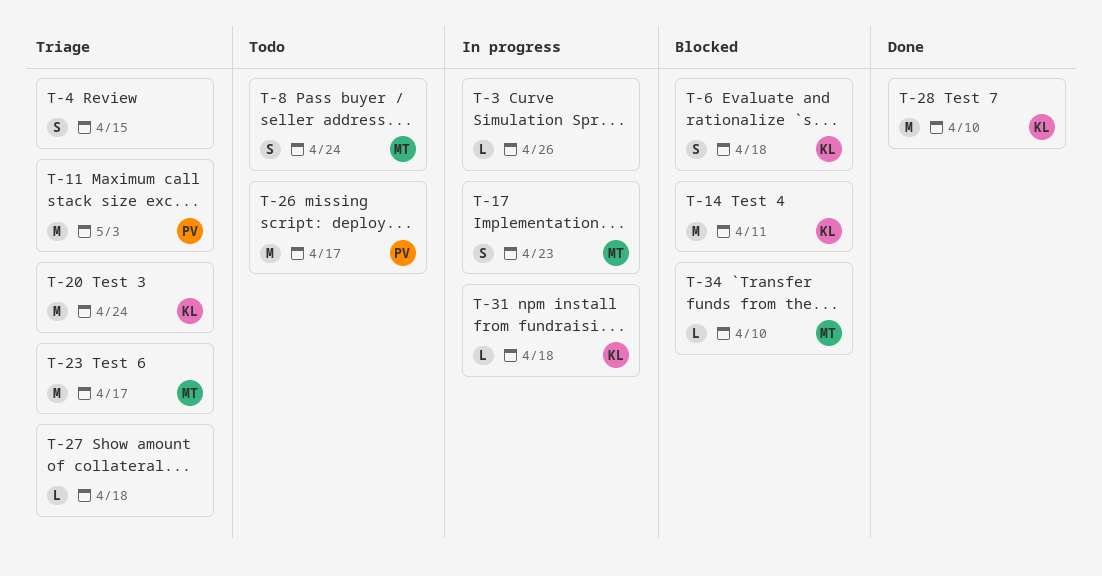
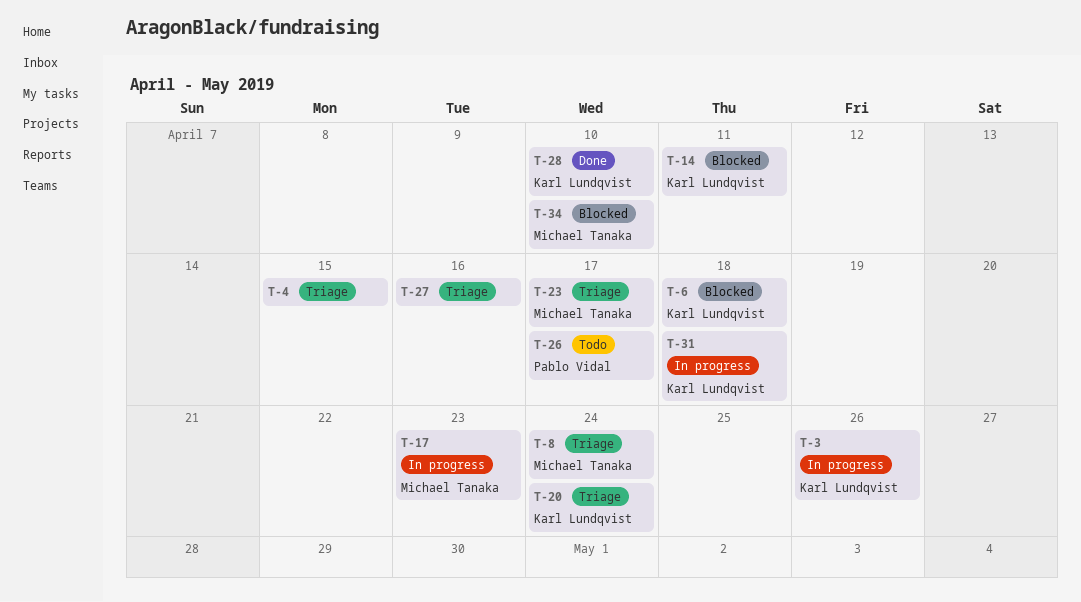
T-3, owner: none -> Karl Lundqvist
T-8, status: Todo -> Triage
T-11: present -> none
T-27, due: Apr 18 -> Apr 16

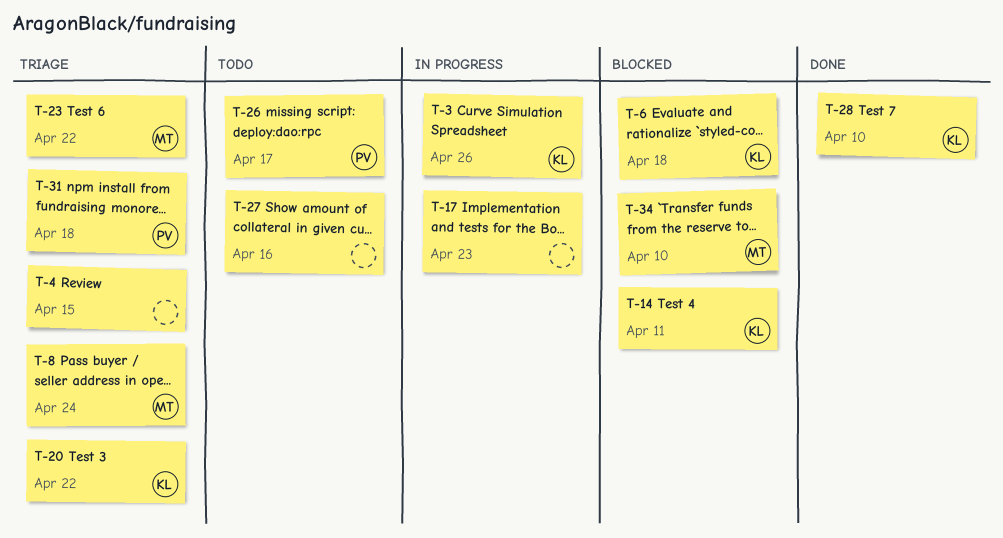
T-17, owner: Michael Tanaka -> none
T-20, due: Apr 24 -> Apr 22
T-23, due: Apr 17 -> Apr 22
T-27, status: Triage -> Todo
T-31, status: In progress -> Triage
T-31, owner: Karl Lundqvist -> Pablo Vidal

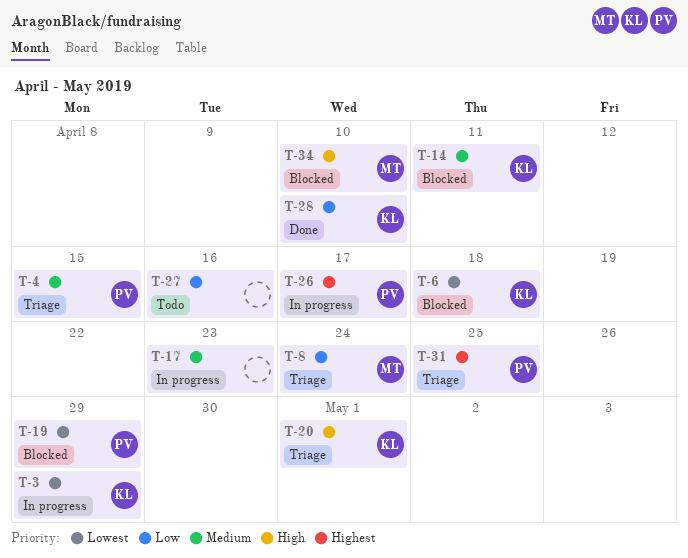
T-3, due: Apr 26 -> Apr 29
T-4, owner: none -> PV
T-19: none -> present
T-20, due: Apr 22 -> May 1
T-23: present -> none
T-26, status: Todo -> In progress
T-31, due: Apr 18 -> Apr 25

